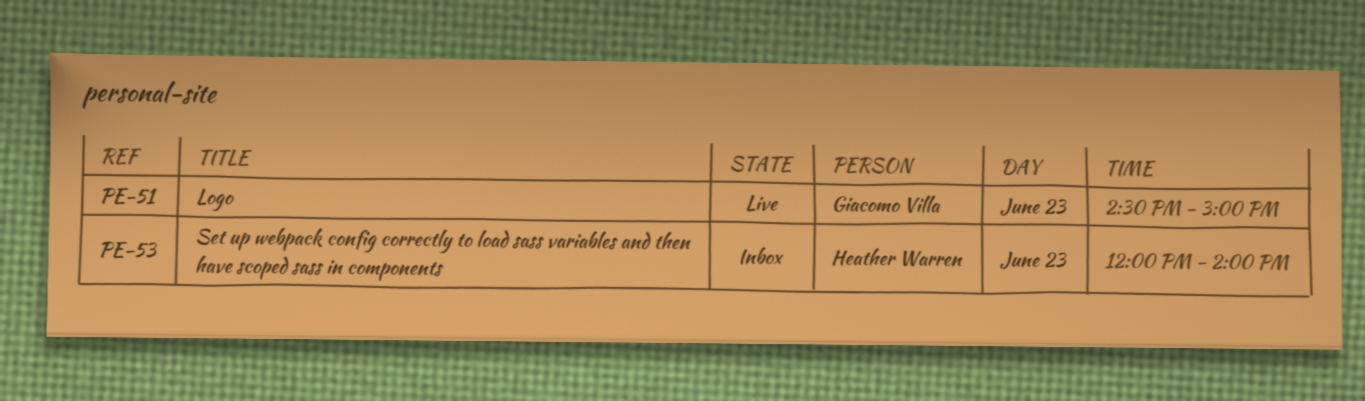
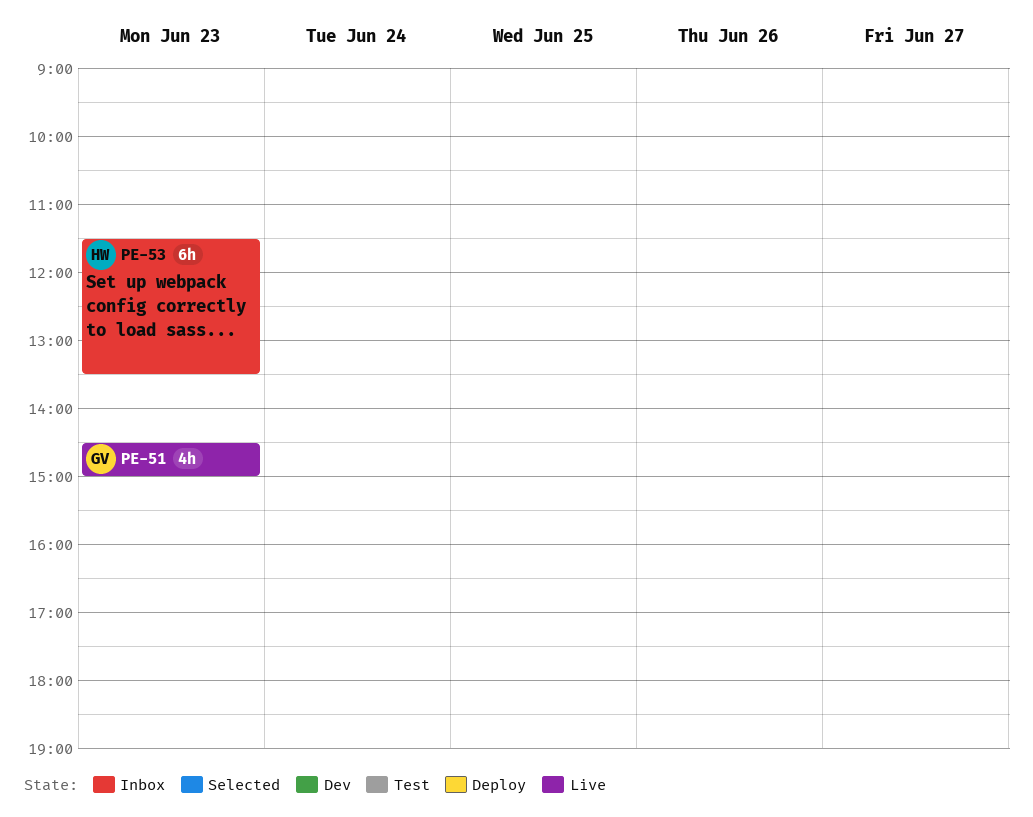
PE-53, begins: 12:00 -> 11:30
PE-53, ends: 14:00 -> 13:30

